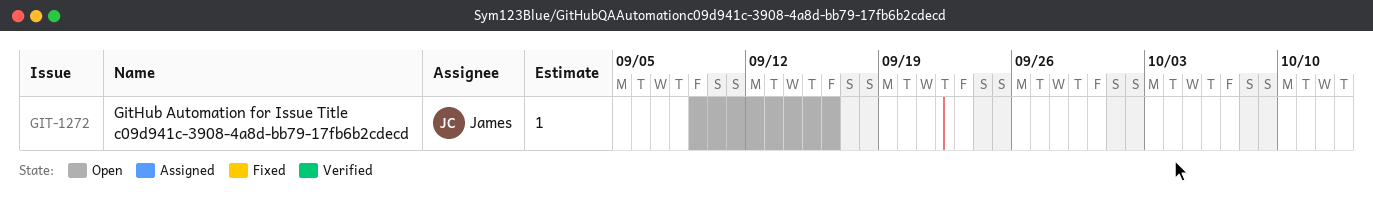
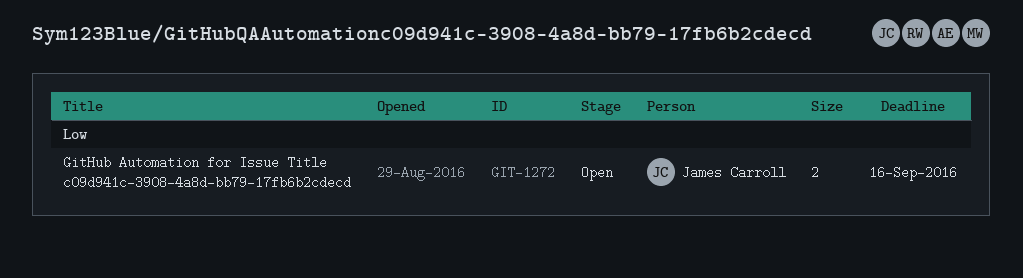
GIT-1272, estimate: 1 -> 2

